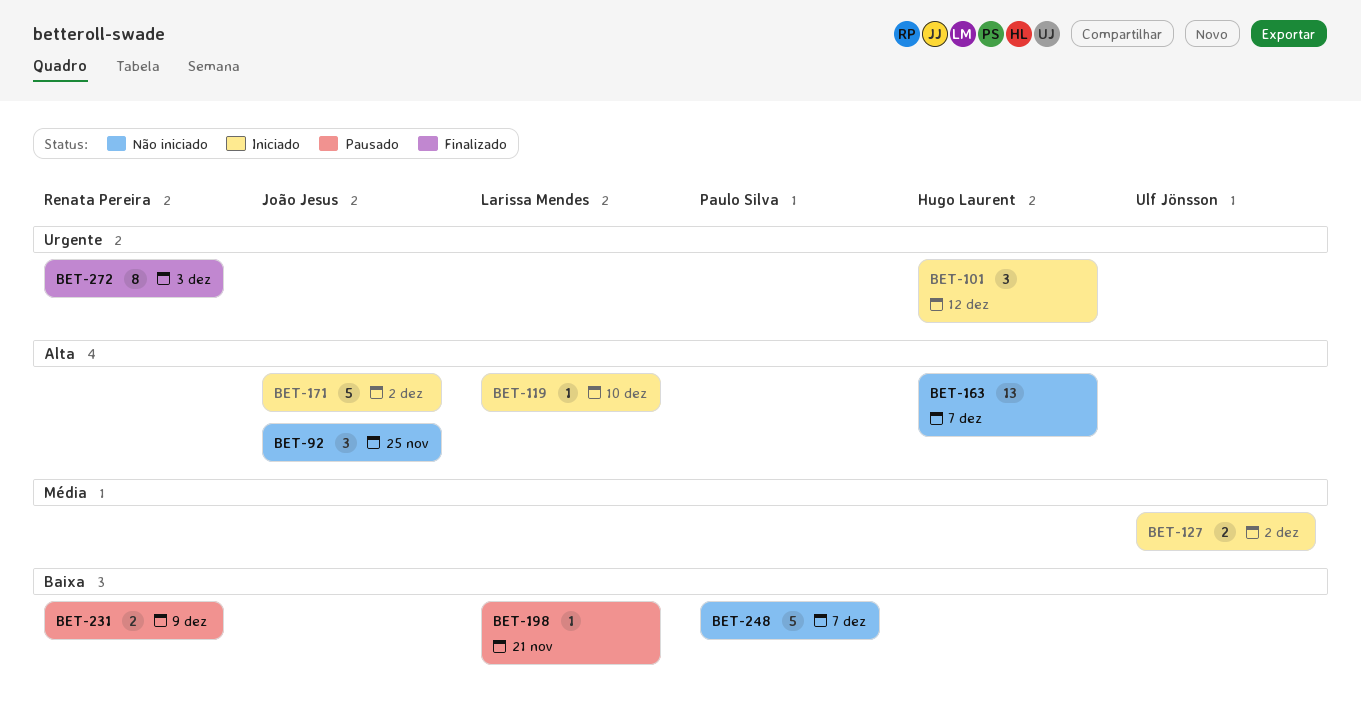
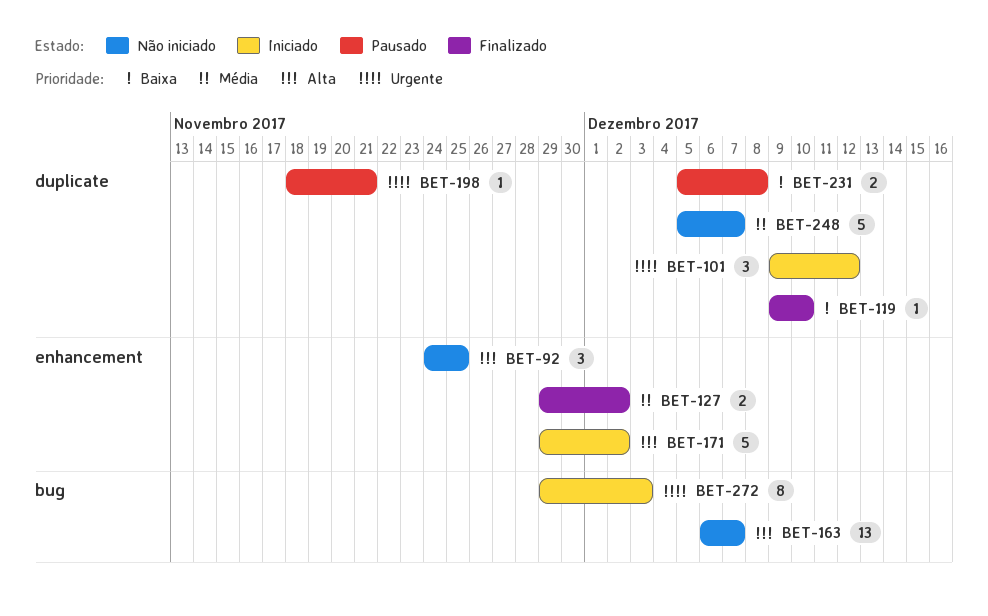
BET-119, status: Iniciado -> Finalizado
BET-119, priority: Alta -> Baixa
BET-127, status: Iniciado -> Finalizado
BET-198, priority: Baixa -> Urgente
BET-231, due: Dec 9 -> Dec 8
BET-248, priority: Baixa -> Média
BET-272, status: Finalizado -> Iniciado

